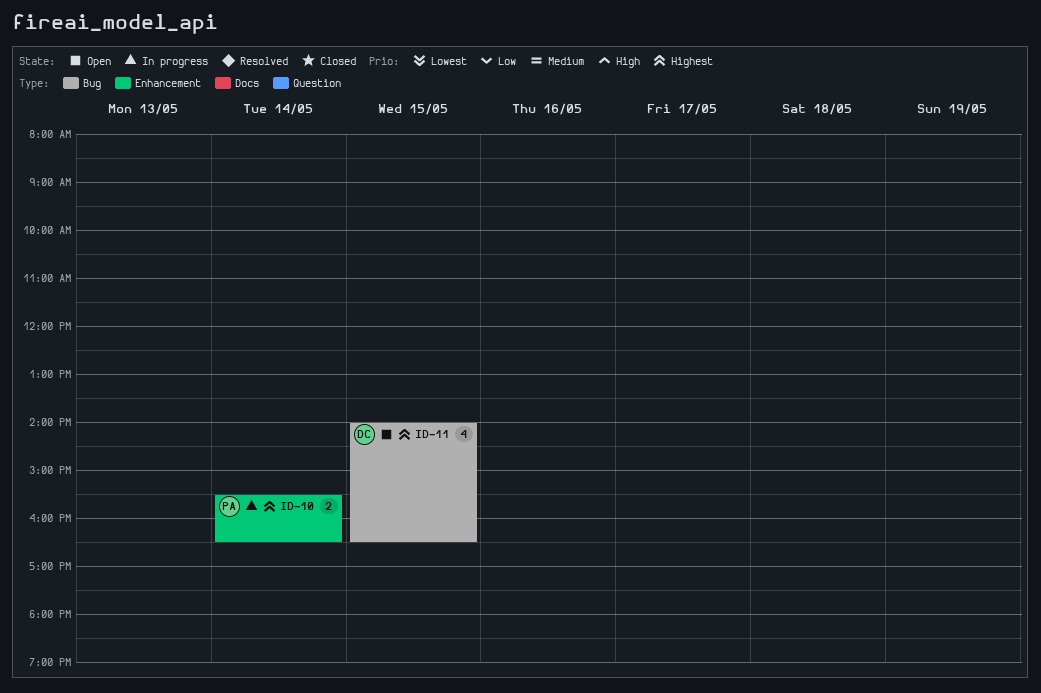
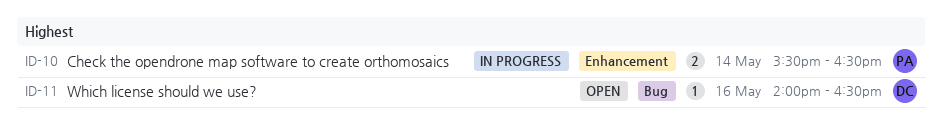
ID-11, estimate: 4 -> 1
ID-11, day: May 15 -> May 16

